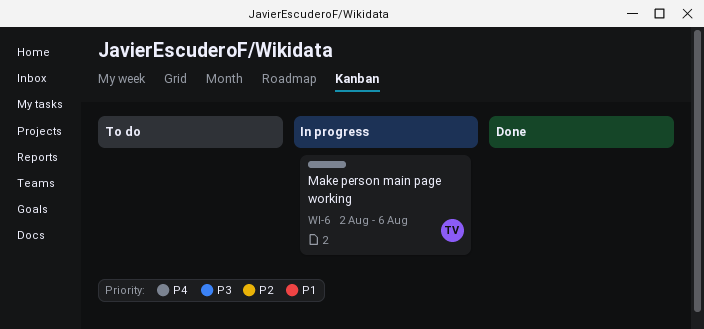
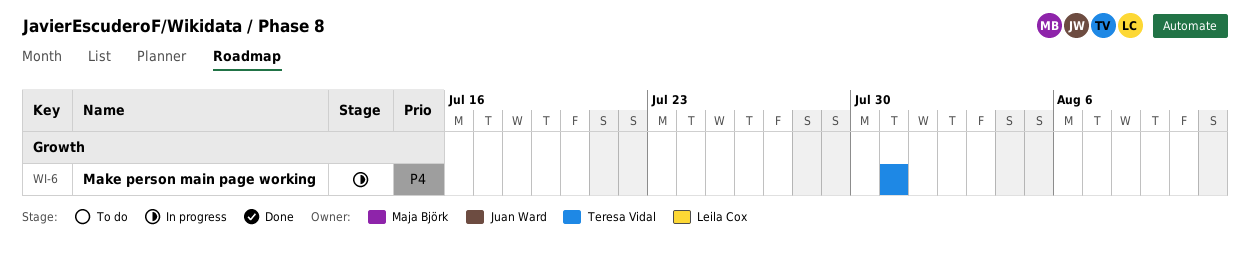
WI-6, start: Aug 2 -> Jul 31
WI-6, due: Aug 6 -> Jul 31

